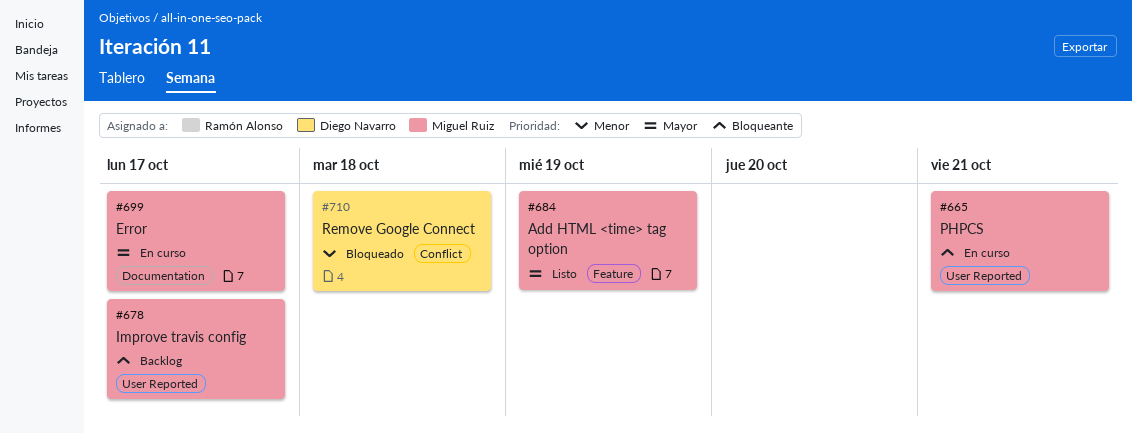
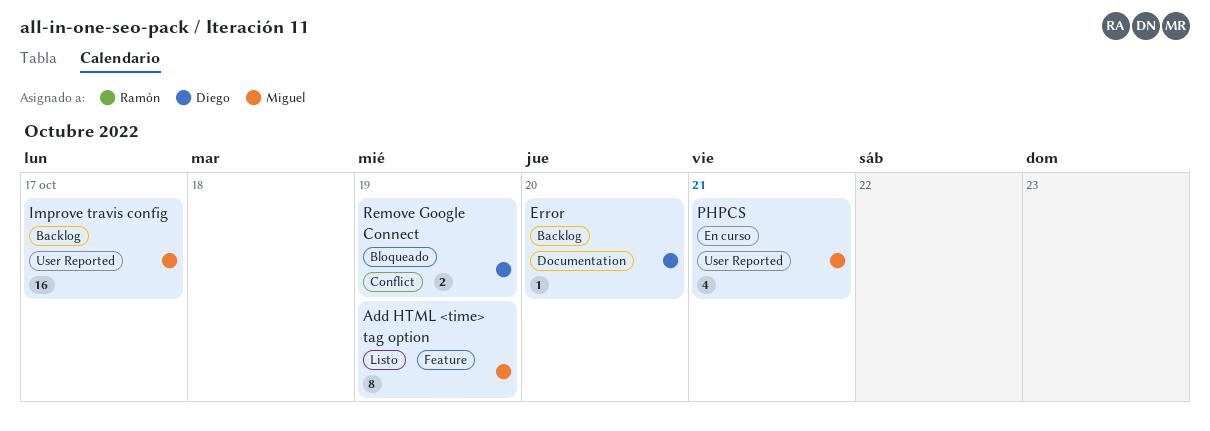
Error, status: En curso -> Backlog
Error, owner: Miguel Ruiz -> Diego Navarro
Error, due: Oct 17 -> Oct 20
Remove Google Connect, due: Oct 18 -> Oct 19

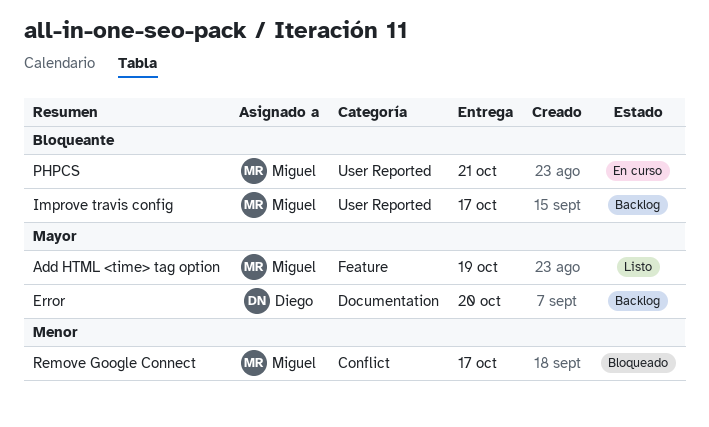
Remove Google Connect, owner: Diego -> Miguel
Remove Google Connect, due: Oct 19 -> Oct 17

